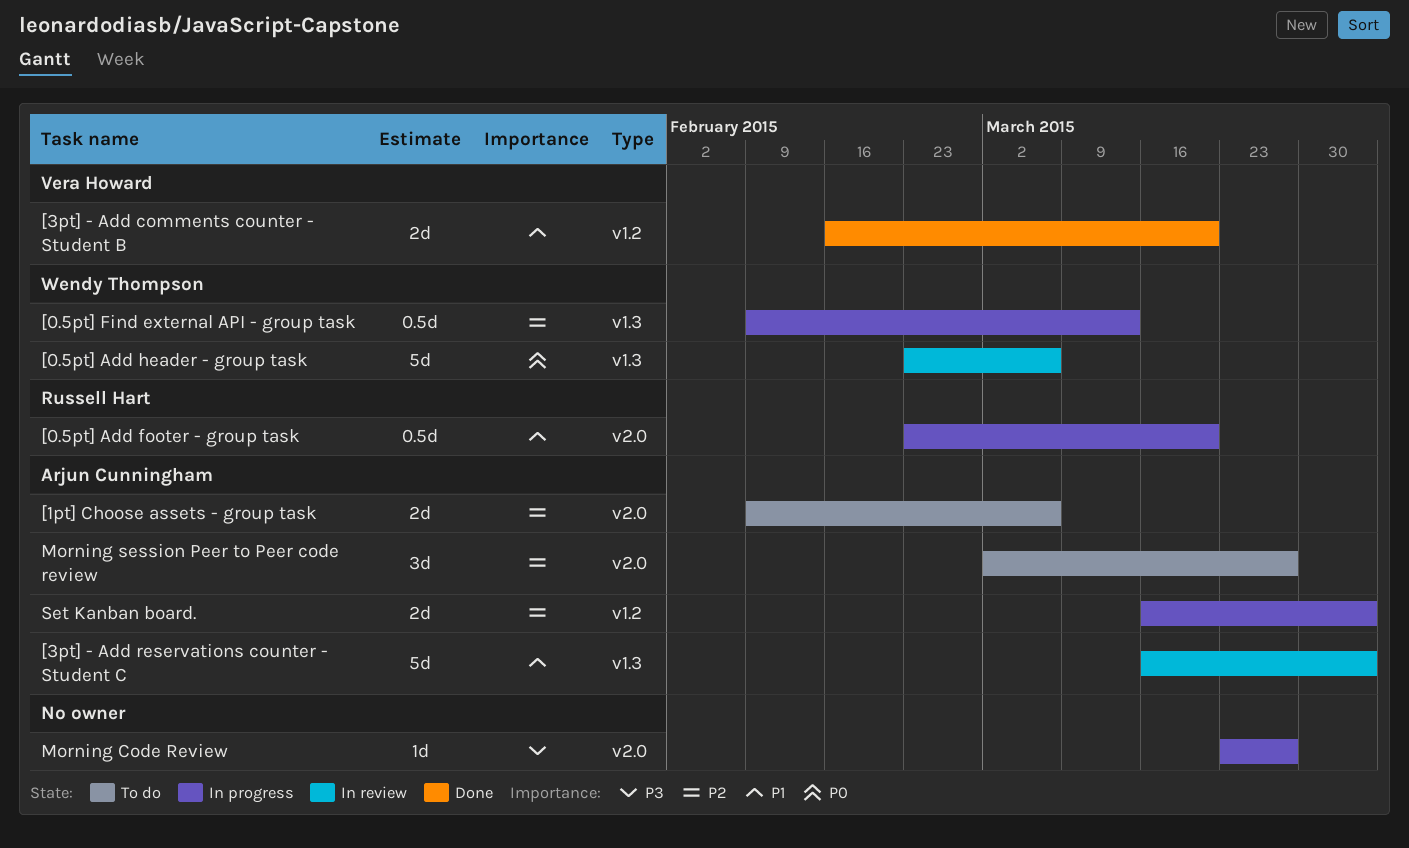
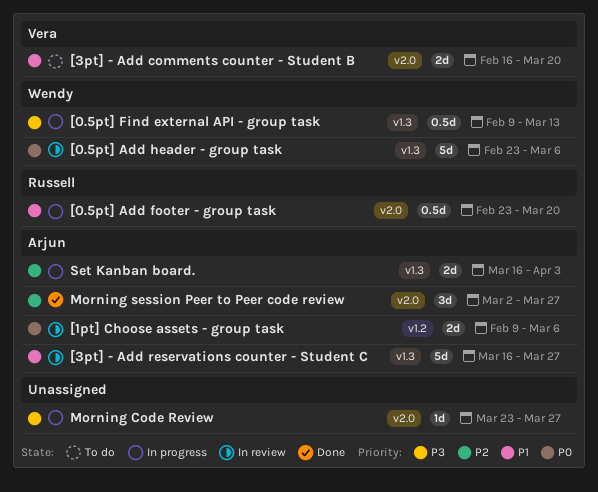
[0.5pt] Find external API - group task, priority: P2 -> P3
[1pt] Choose assets - group task, status: To do -> In review
[1pt] Choose assets - group task, priority: P2 -> P0
[1pt] Choose assets - group task, label: v2.0 -> v1.2
[3pt] - Add comments counter - Student B, status: Done -> To do
[3pt] - Add comments counter - Student B, label: v1.2 -> v2.0
[3pt] - Add reservations counter - Student C, due: Apr 3 -> Mar 27
Morning session Peer to Peer code review, status: To do -> Done
Set Kanban board., label: v1.2 -> v1.3

